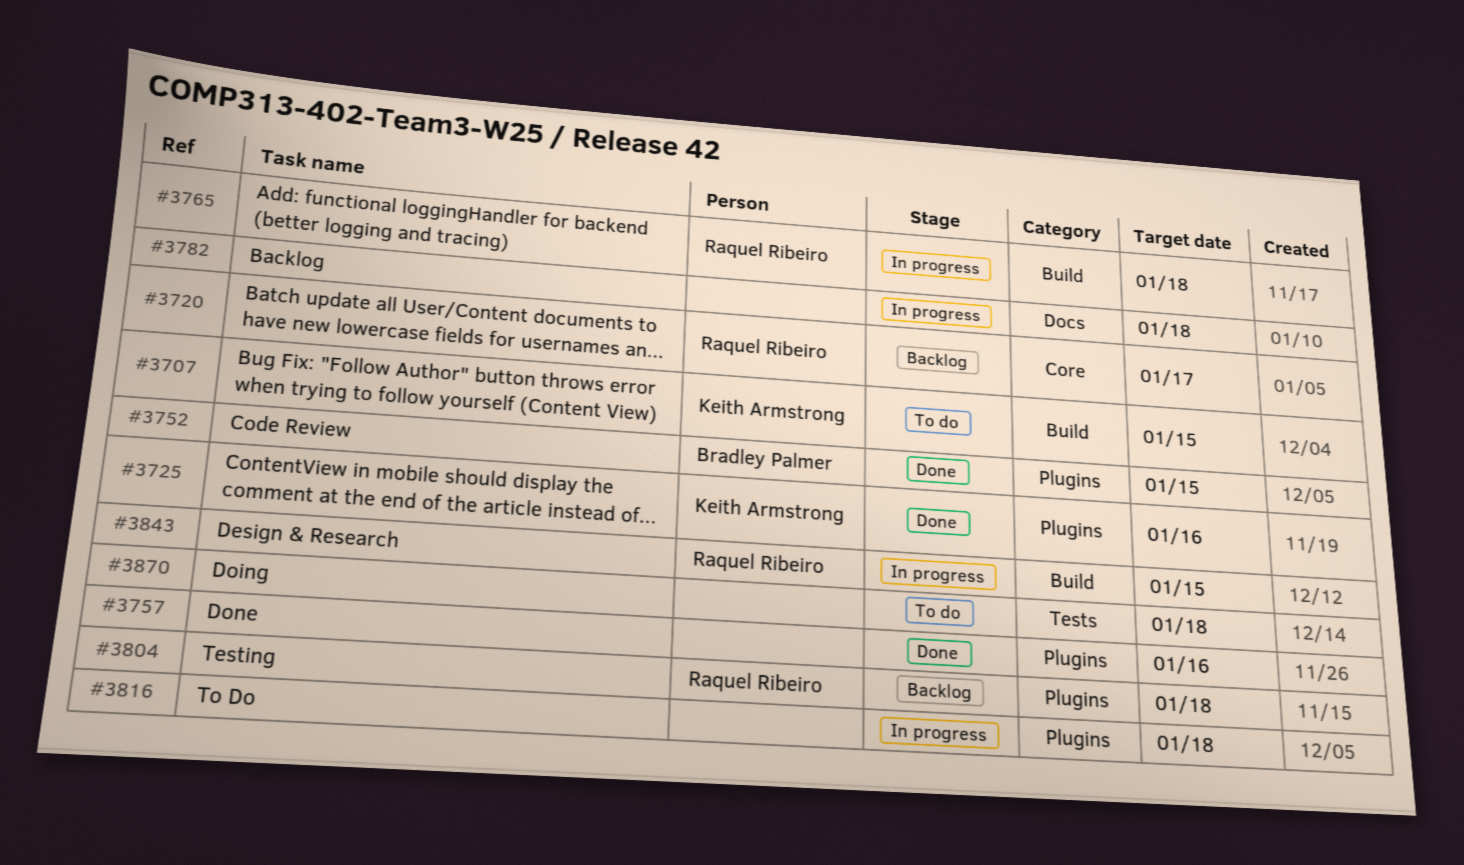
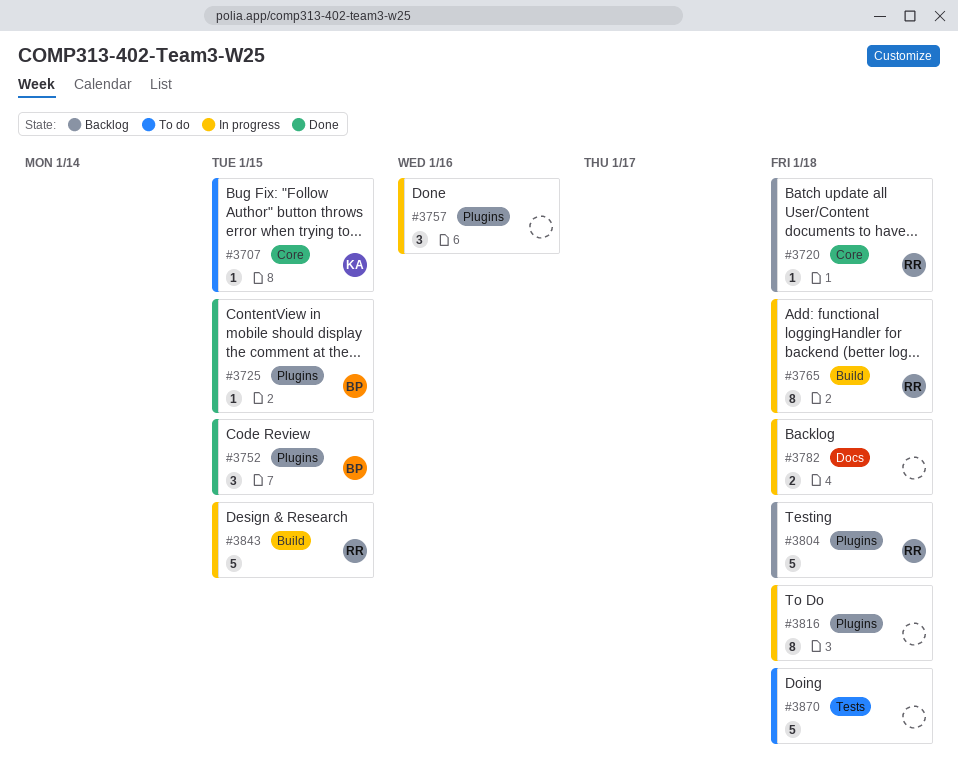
#3707, label: Build -> Core
#3720, due: Jan 17 -> Jan 18
#3725, owner: Keith Armstrong -> Bradley Palmer
#3725, due: Jan 16 -> Jan 15
#3757, status: Done -> In progress

